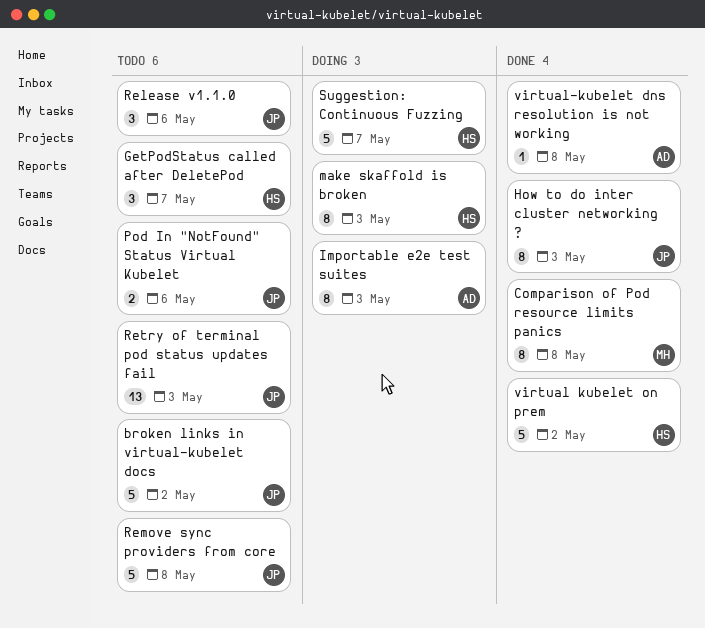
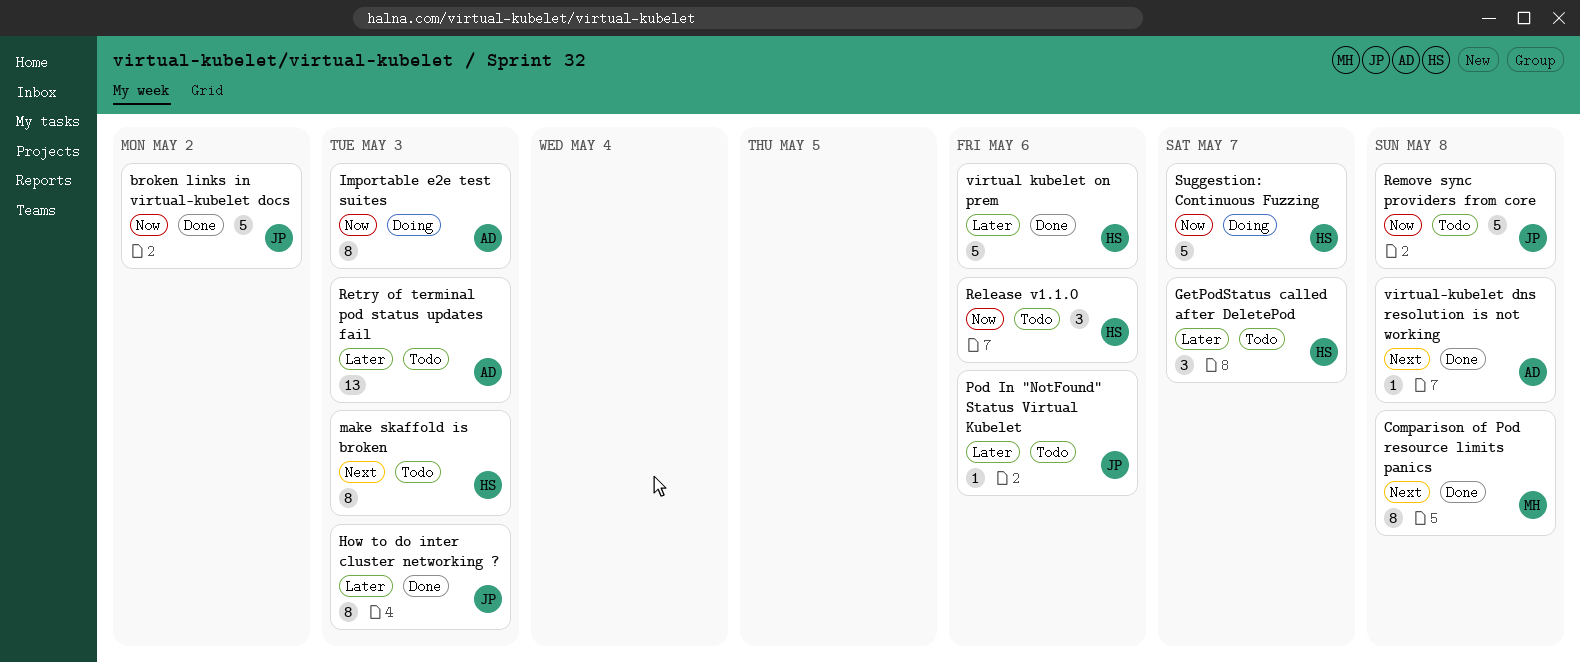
broken links in virtual-kubelet docs, status: Todo -> Done
make skaffold is broken, status: Doing -> Todo
Pod In "NotFound" Status Virtual Kubelet, estimate: 2 -> 1
Release v1.1.0, owner: JP -> HS
Retry of terminal pod status updates fail, owner: JP -> AD
virtual kubelet on prem, due: May 2 -> May 6

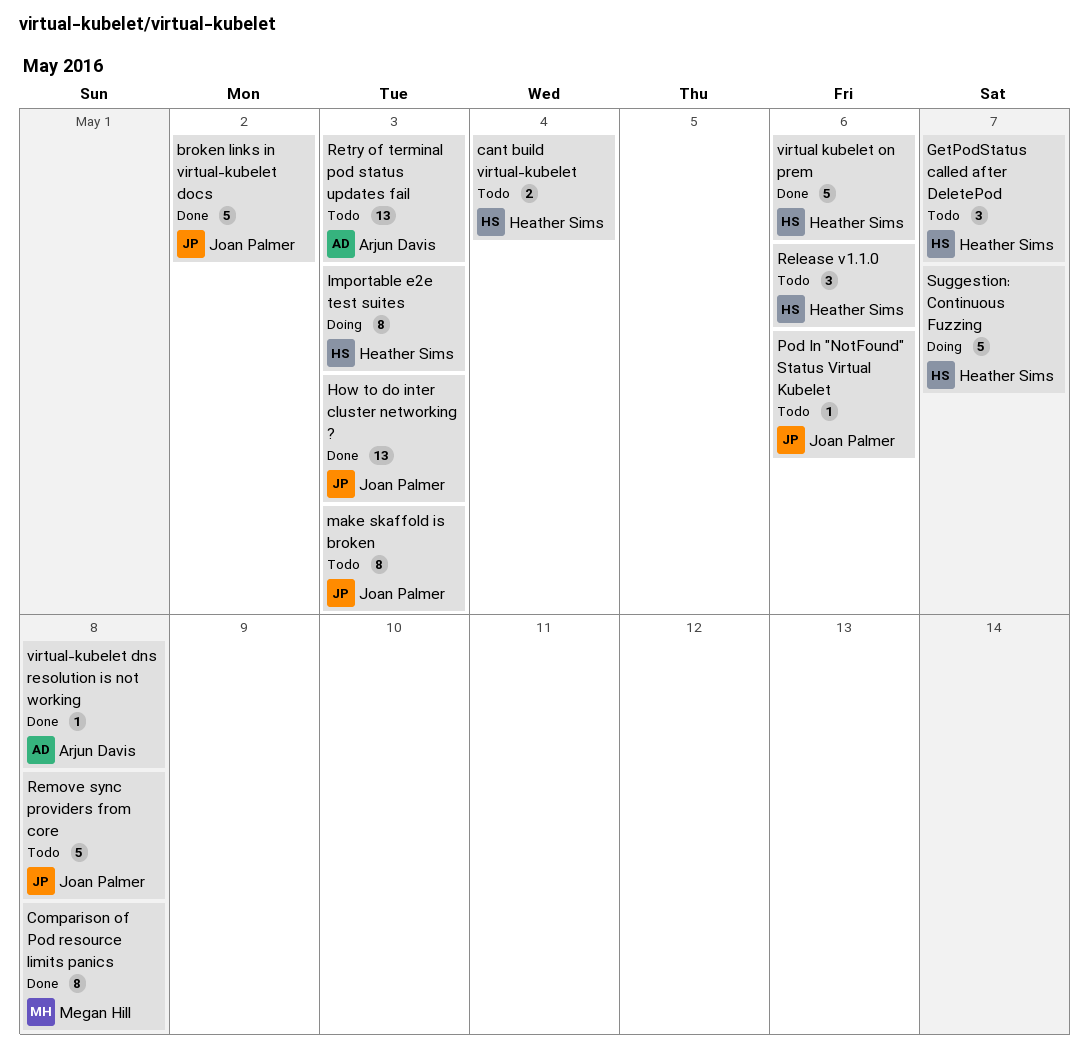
cant build virtual-kubelet: none -> present
How to do inter cluster networking ?, estimate: 8 -> 13
Importable e2e test suites, owner: Arjun Davis -> Heather Sims
make skaffold is broken, owner: Heather Sims -> Joan Palmer

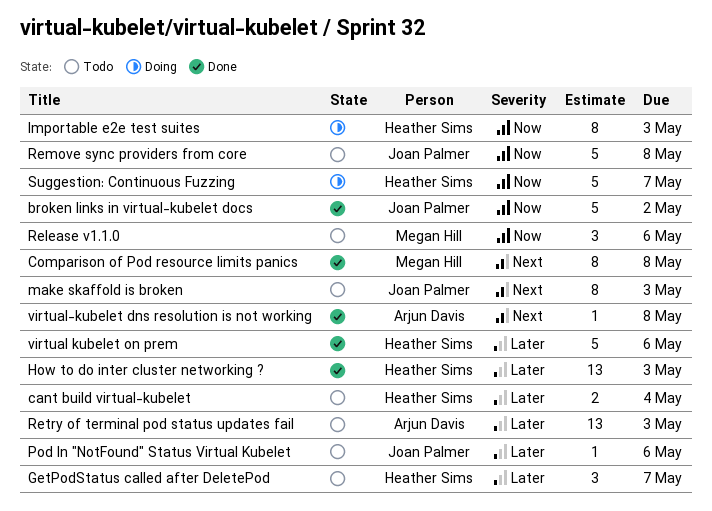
How to do inter cluster networking ?, owner: Joan Palmer -> Heather Sims
Release v1.1.0, owner: Heather Sims -> Megan Hill

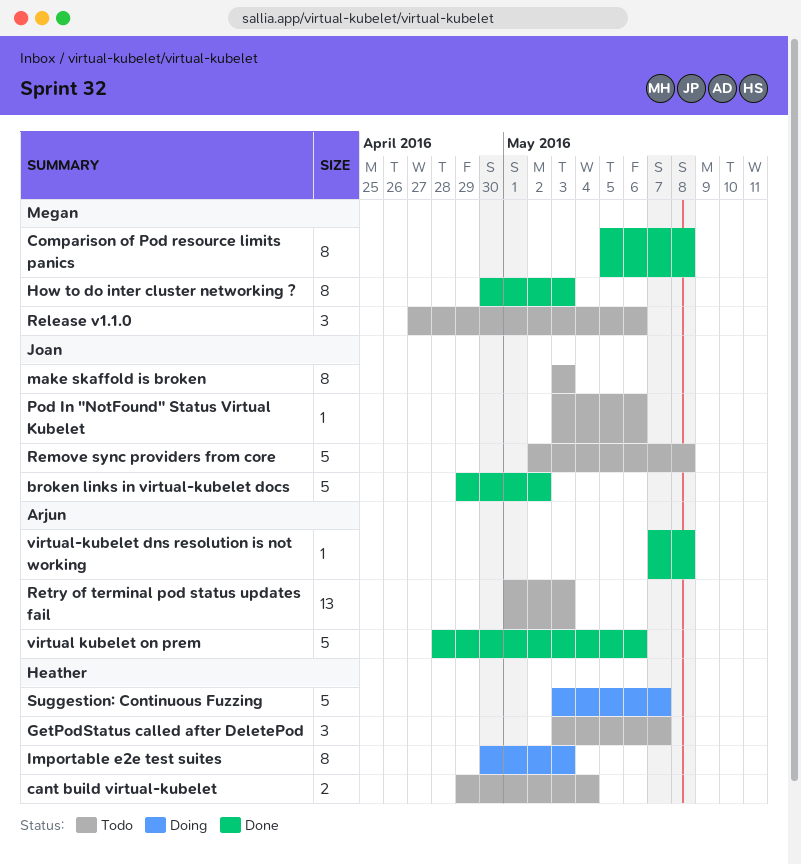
How to do inter cluster networking ?, owner: Heather Sims -> Megan Hill
How to do inter cluster networking ?, estimate: 13 -> 8
virtual kubelet on prem, owner: Heather Sims -> Arjun Davis

